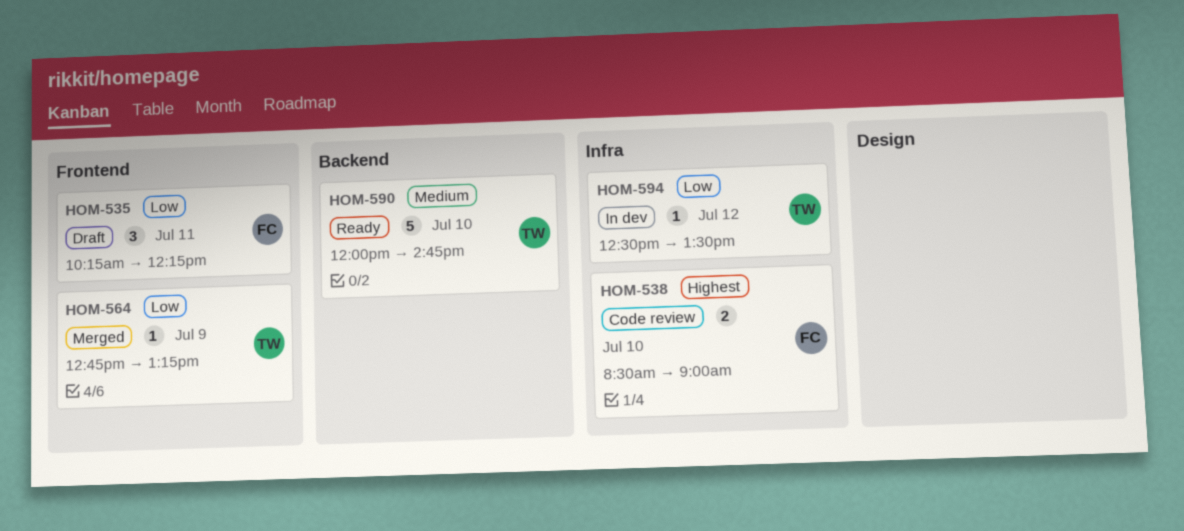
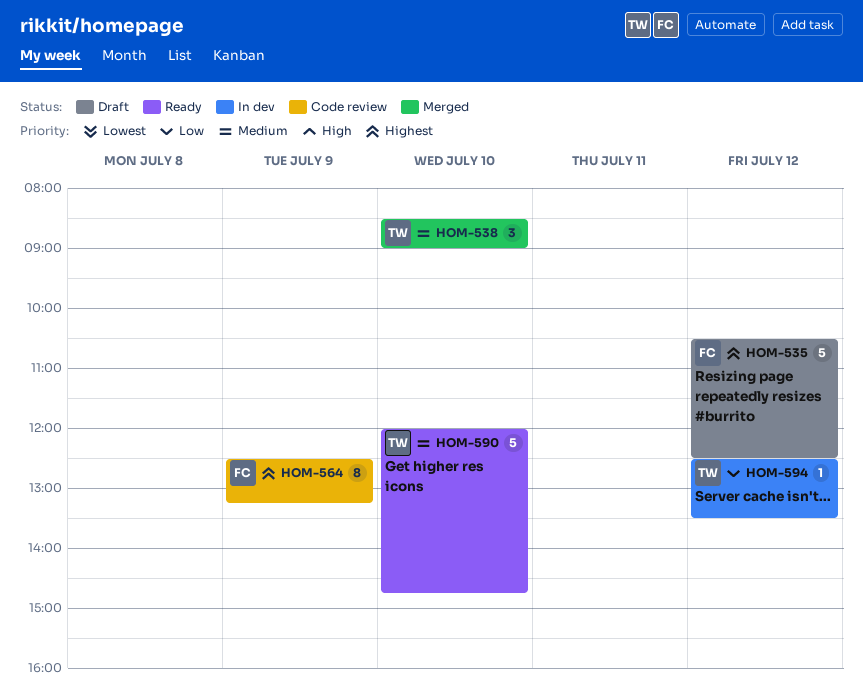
HOM-535, priority: Low -> Highest
HOM-535, estimate: 3 -> 5
HOM-535, day: Jul 11 -> Jul 12
HOM-535, begins: 10:15 -> 10:30
HOM-535, ends: 12:15 -> 12:30
HOM-538, status: Code review -> Merged
HOM-538, owner: FC -> TW
HOM-538, priority: Highest -> Medium
HOM-538, estimate: 2 -> 3
HOM-564, status: Merged -> Code review
HOM-564, owner: TW -> FC
HOM-564, priority: Low -> Highest
HOM-564, estimate: 1 -> 8
HOM-564, begins: 12:45 -> 12:30

